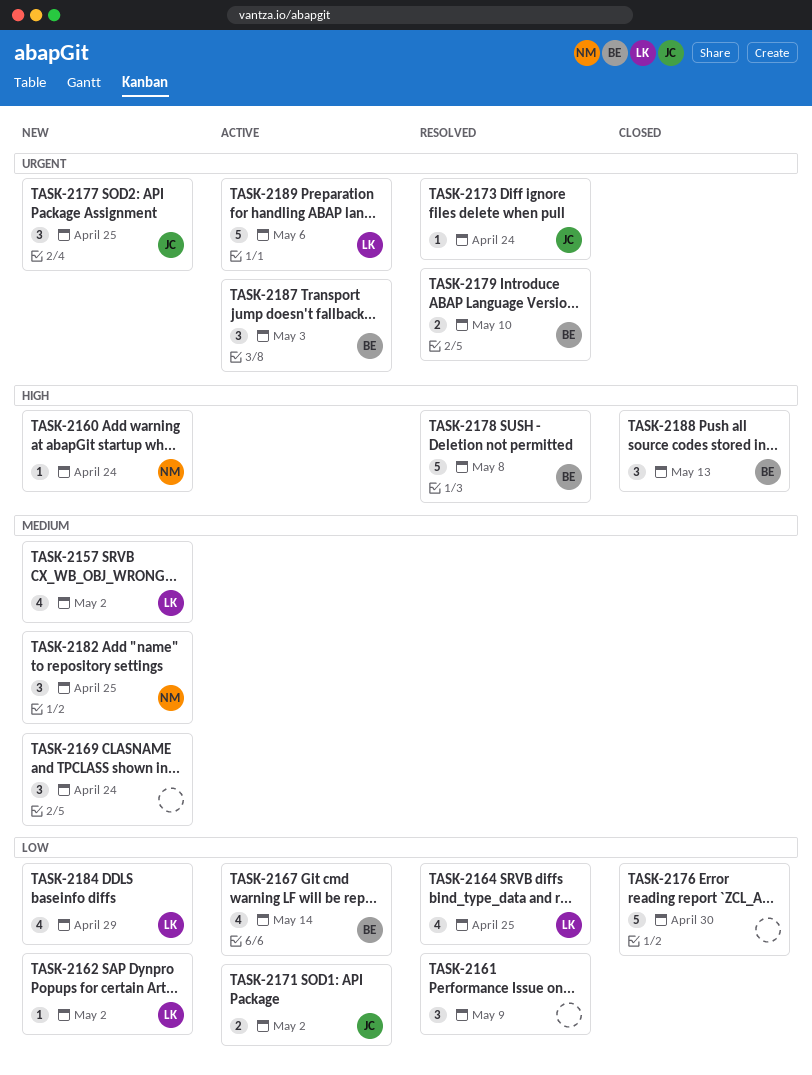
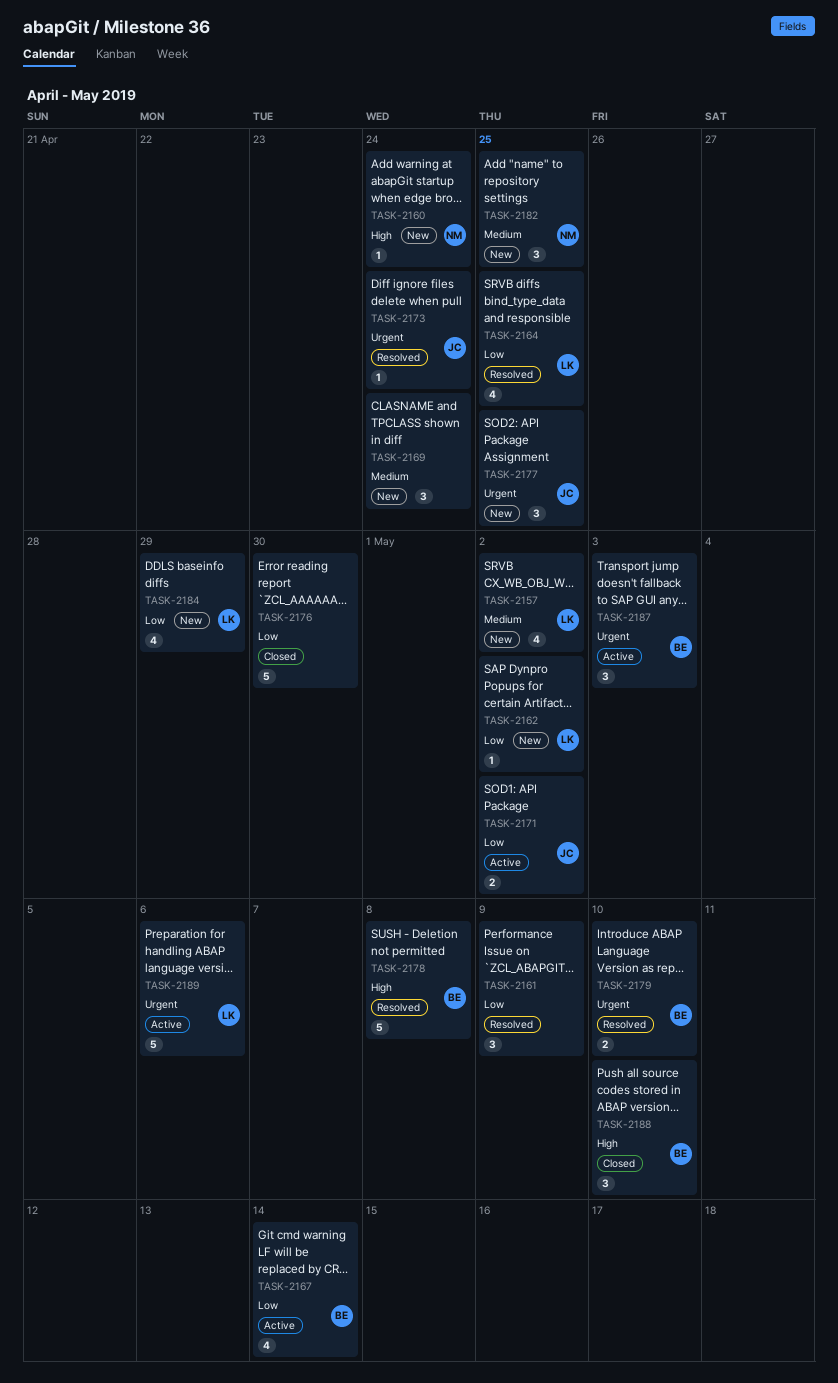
TASK-2188, due: May 13 -> May 10

